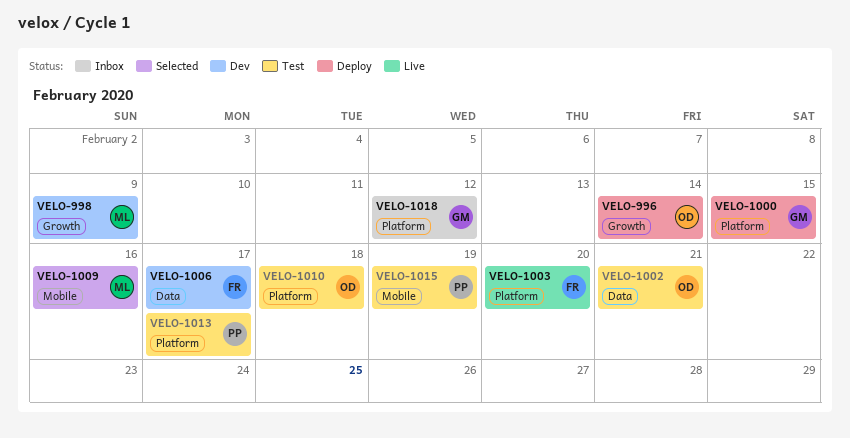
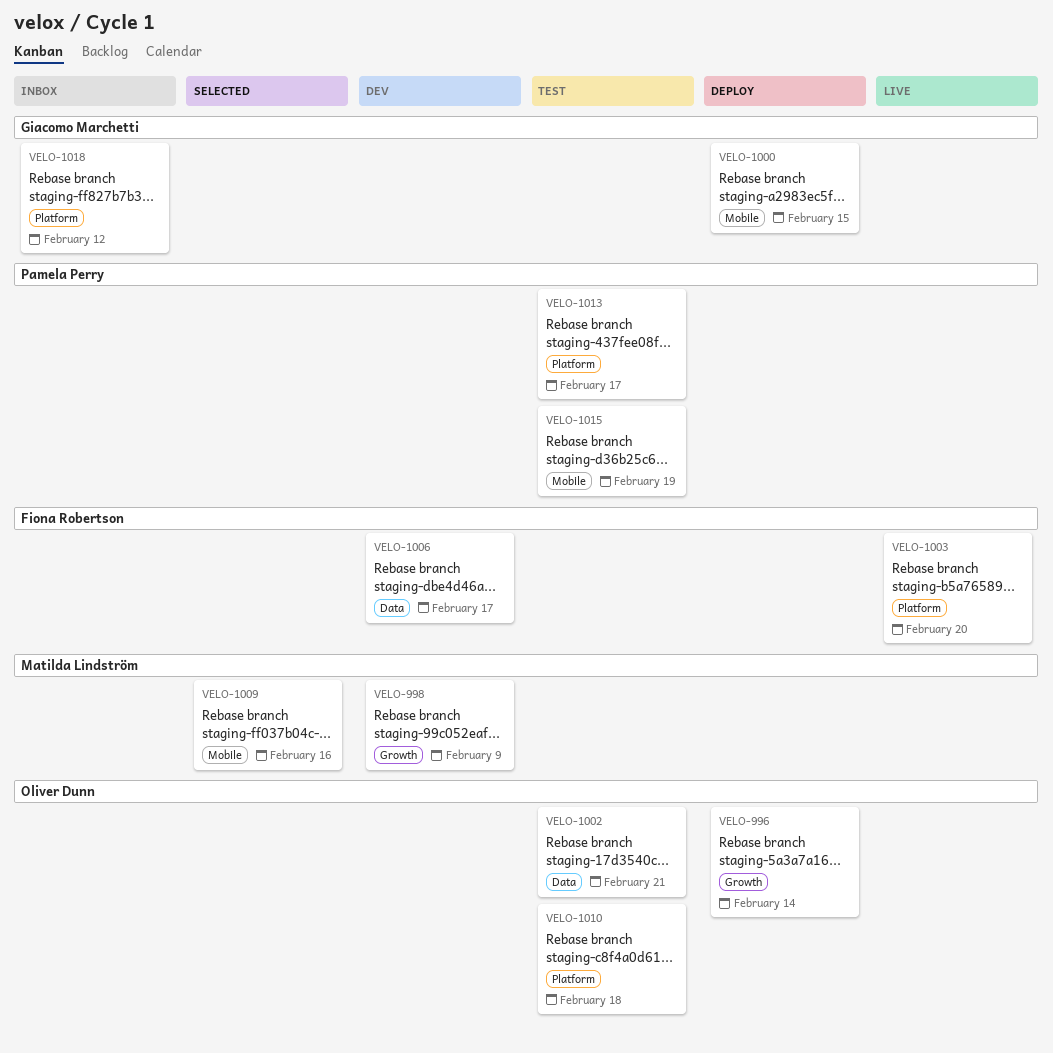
VELO-1000, label: Platform -> Mobile

